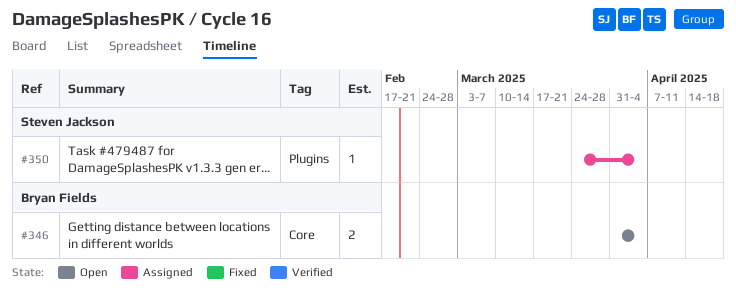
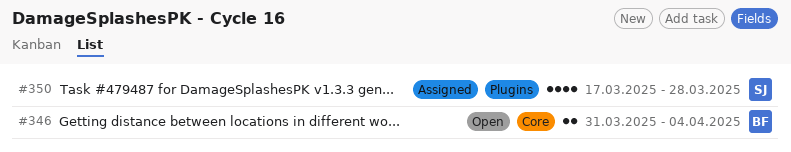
#350, estimate: 1 -> 4
#350, start: Mar 24 -> Mar 17
#350, due: Apr 4 -> Mar 28

